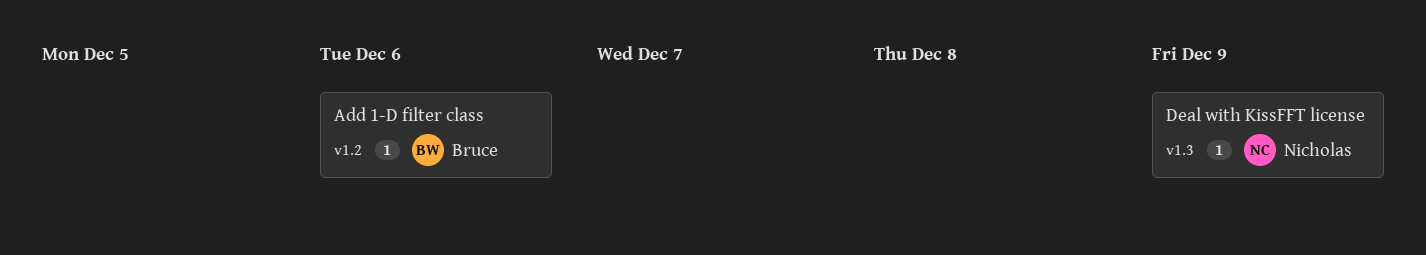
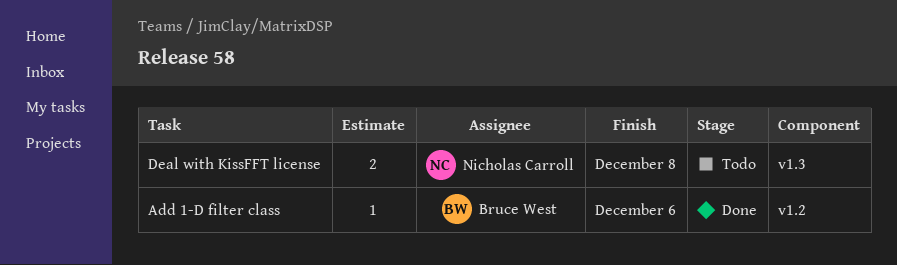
Deal with KissFFT license, estimate: 1 -> 2
Deal with KissFFT license, due: Dec 9 -> Dec 8

